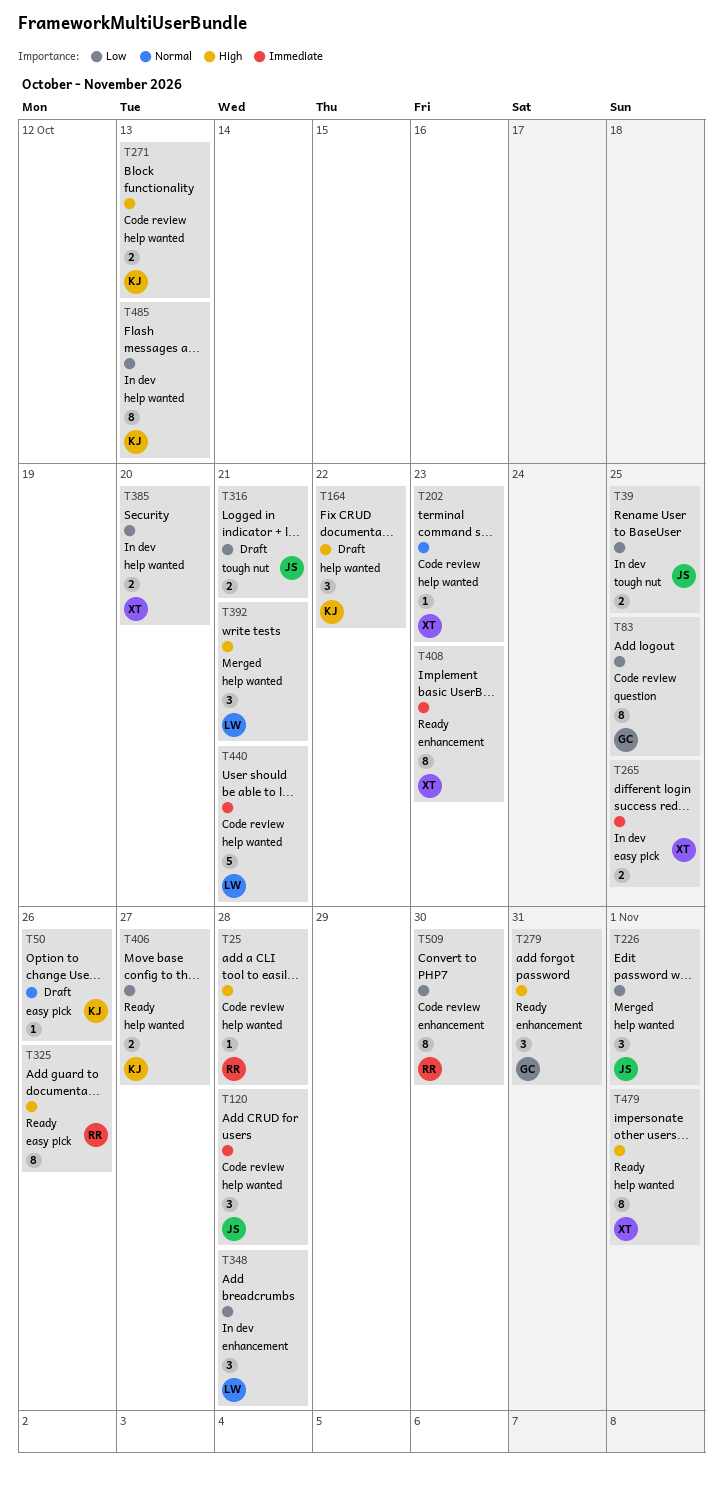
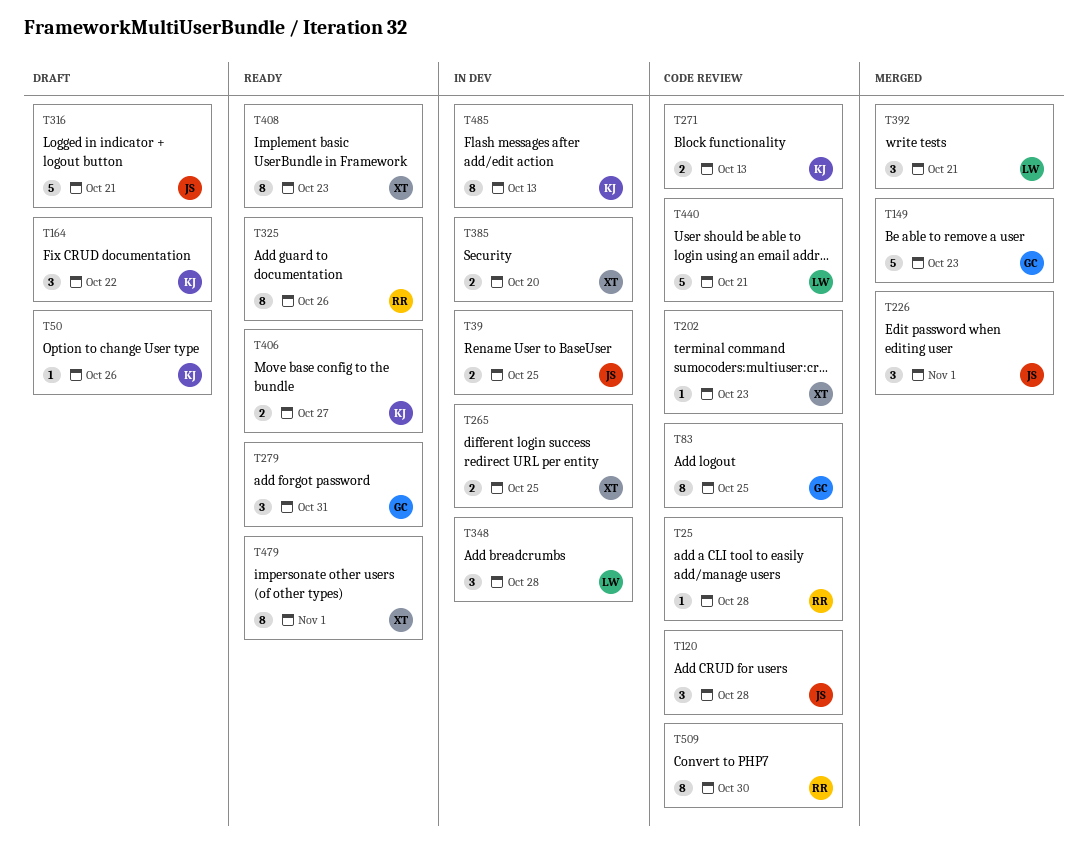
T149: none -> present
T316, estimate: 2 -> 5

